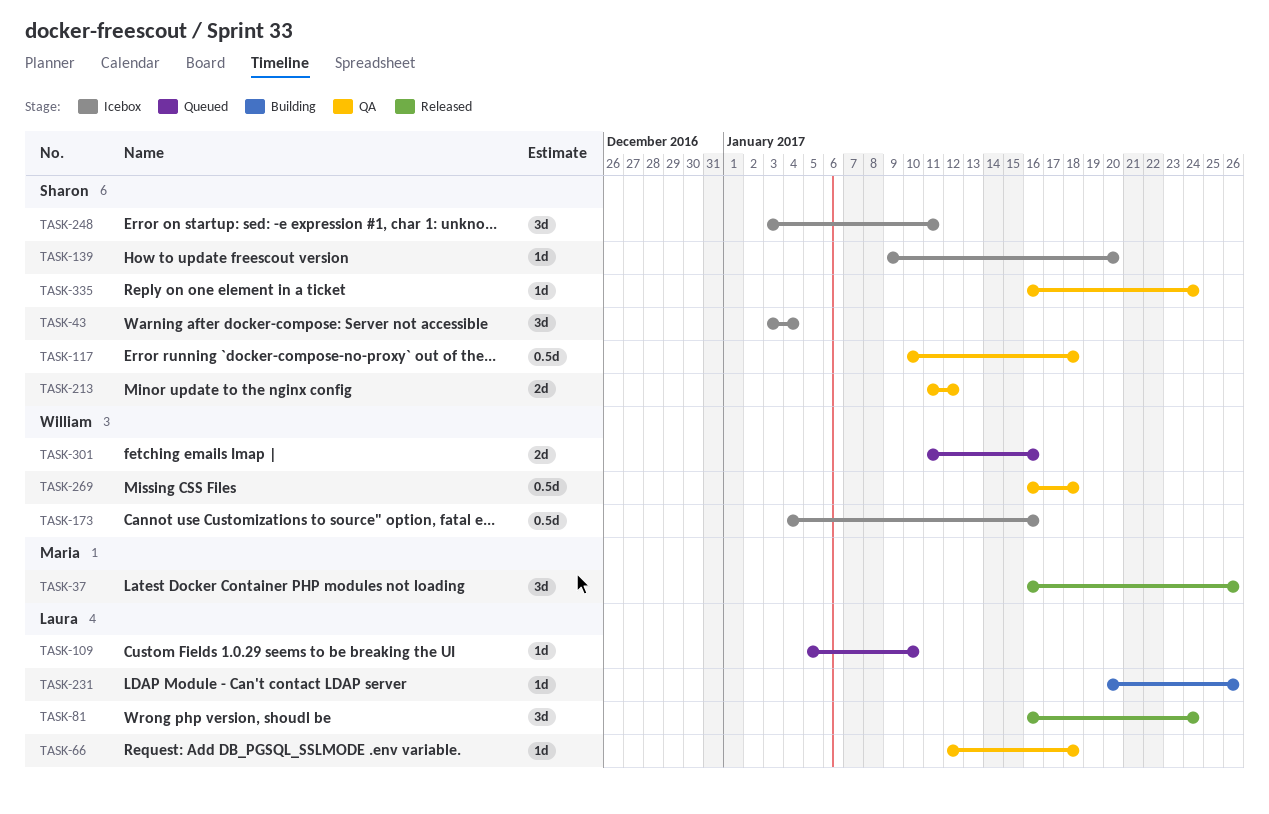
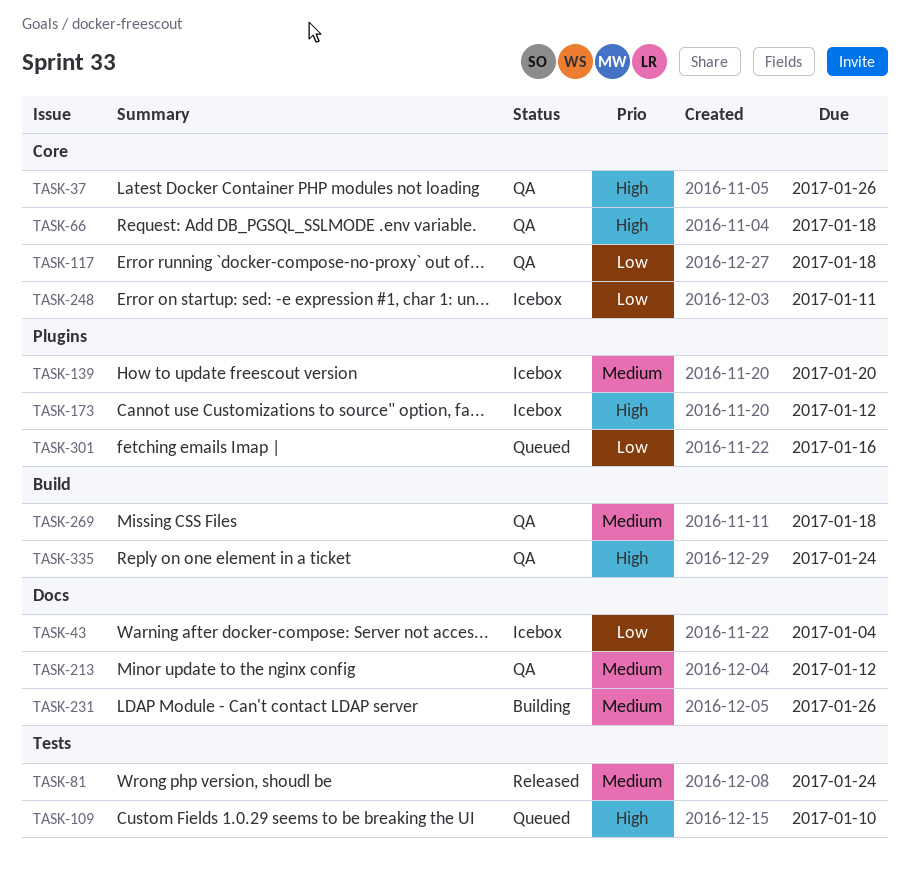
TASK-37, status: Released -> QA
TASK-173, due: Jan 16 -> Jan 12

